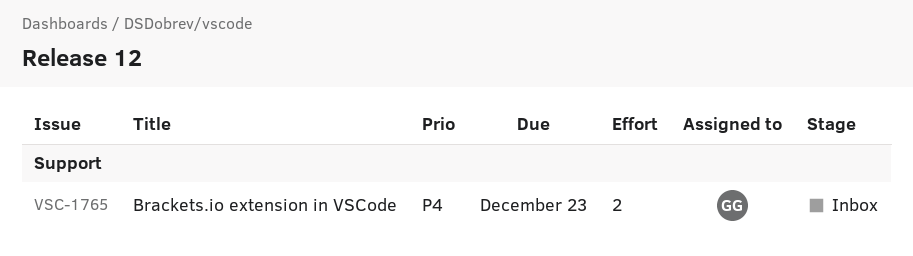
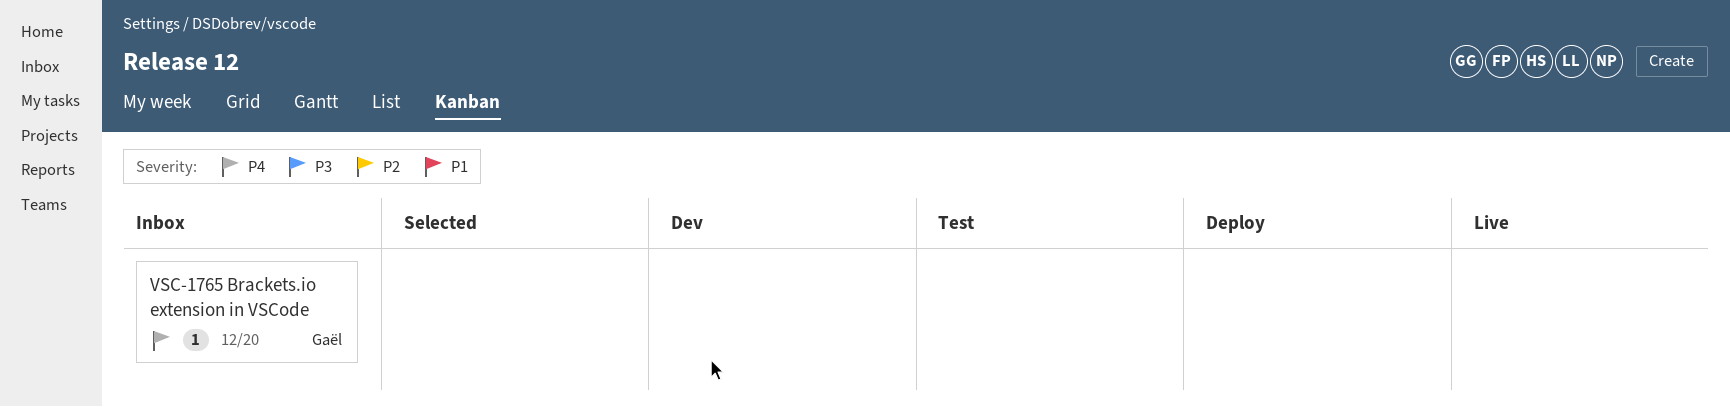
VSC-1765, estimate: 2 -> 1
VSC-1765, due: Dec 23 -> Dec 20

